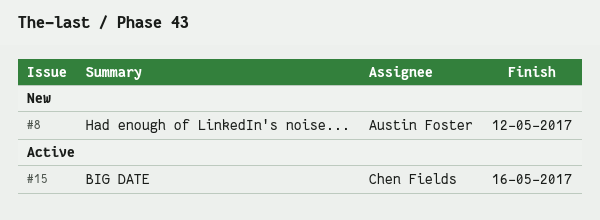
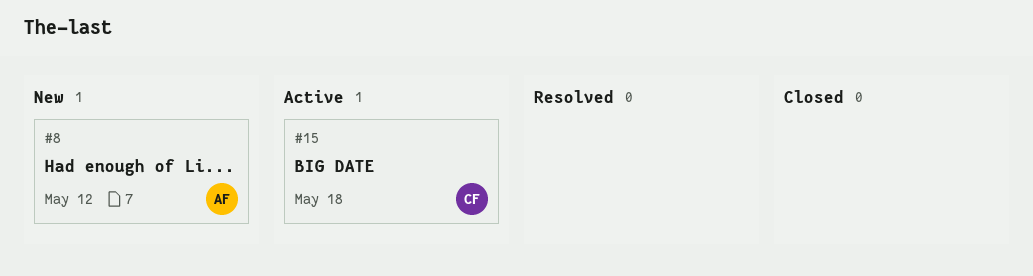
#15, due: May 16 -> May 18

